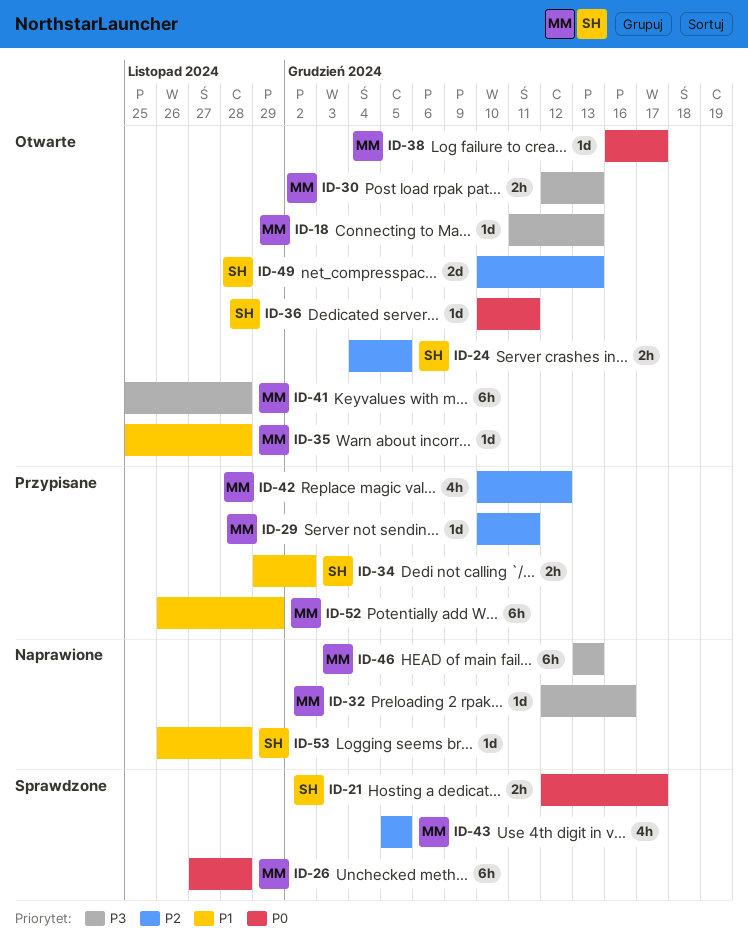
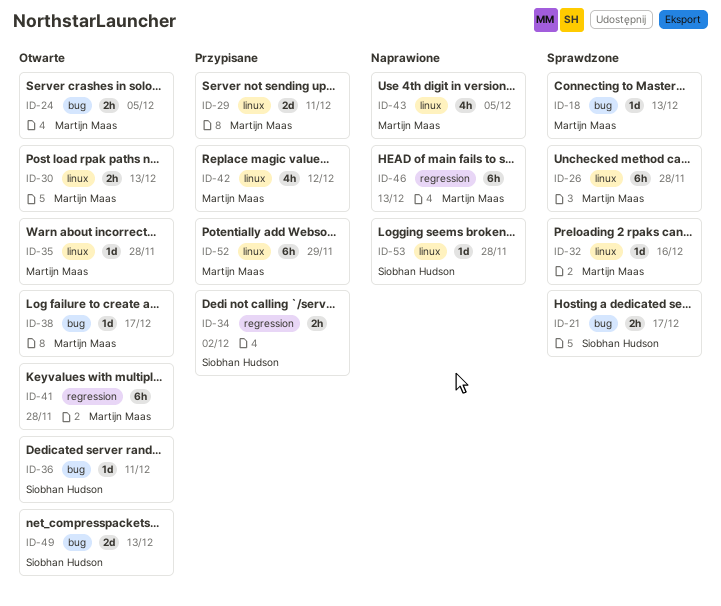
ID-18, status: Otwarte -> Sprawdzone
ID-24, owner: Siobhan Hudson -> Martijn Maas
ID-29, estimate: 1d -> 2d
ID-32, status: Naprawione -> Sprawdzone
ID-43, status: Sprawdzone -> Naprawione

